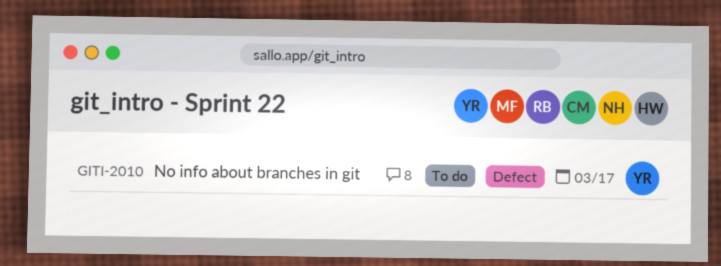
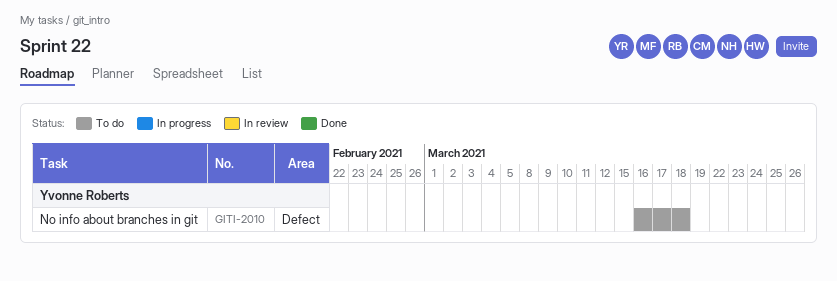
GITI-2010, due: Mar 17 -> Mar 18

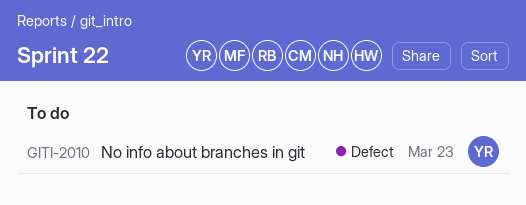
GITI-2010, due: Mar 18 -> Mar 23

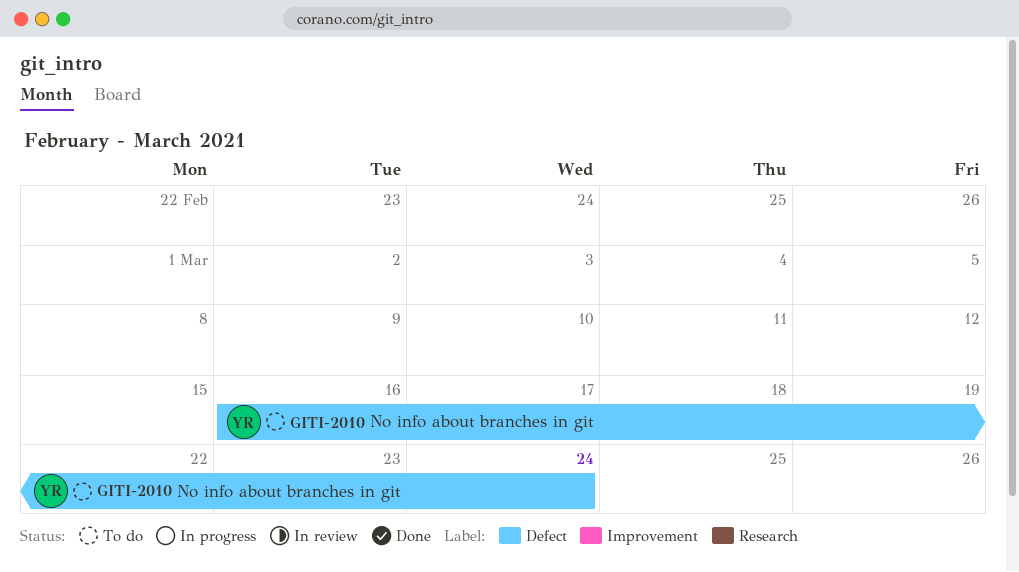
GITI-2010, due: Mar 23 -> Mar 24

